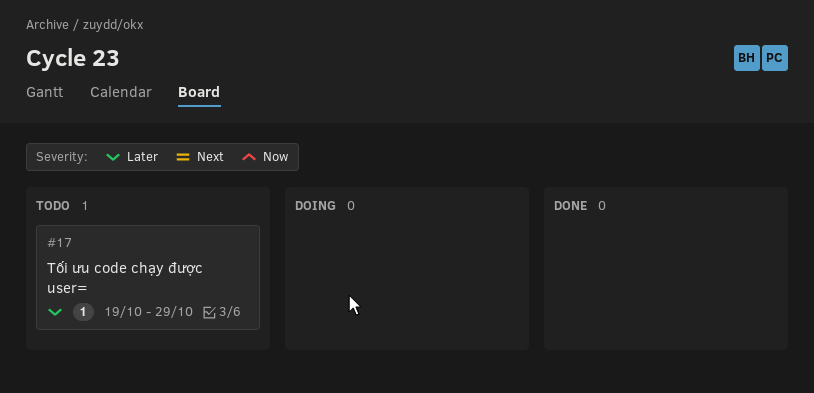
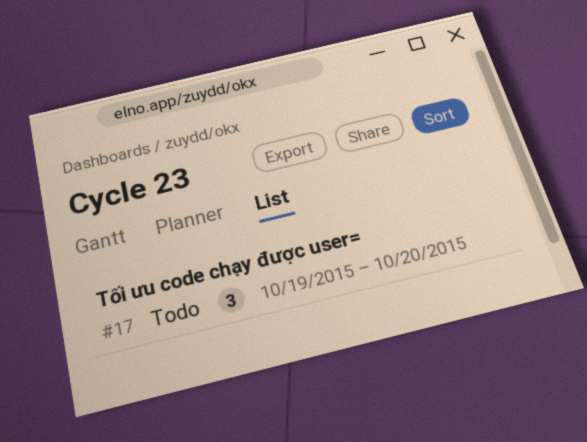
#17, estimate: 1 -> 3
#17, due: Oct 29 -> Oct 20

